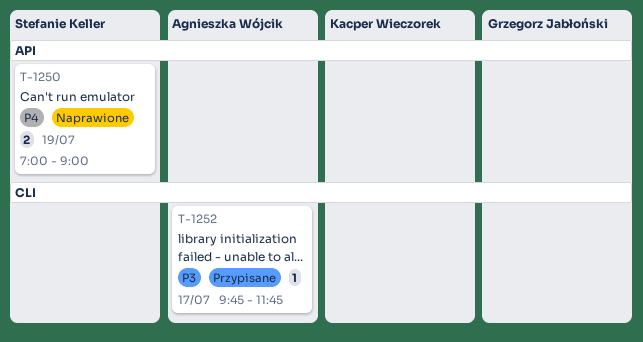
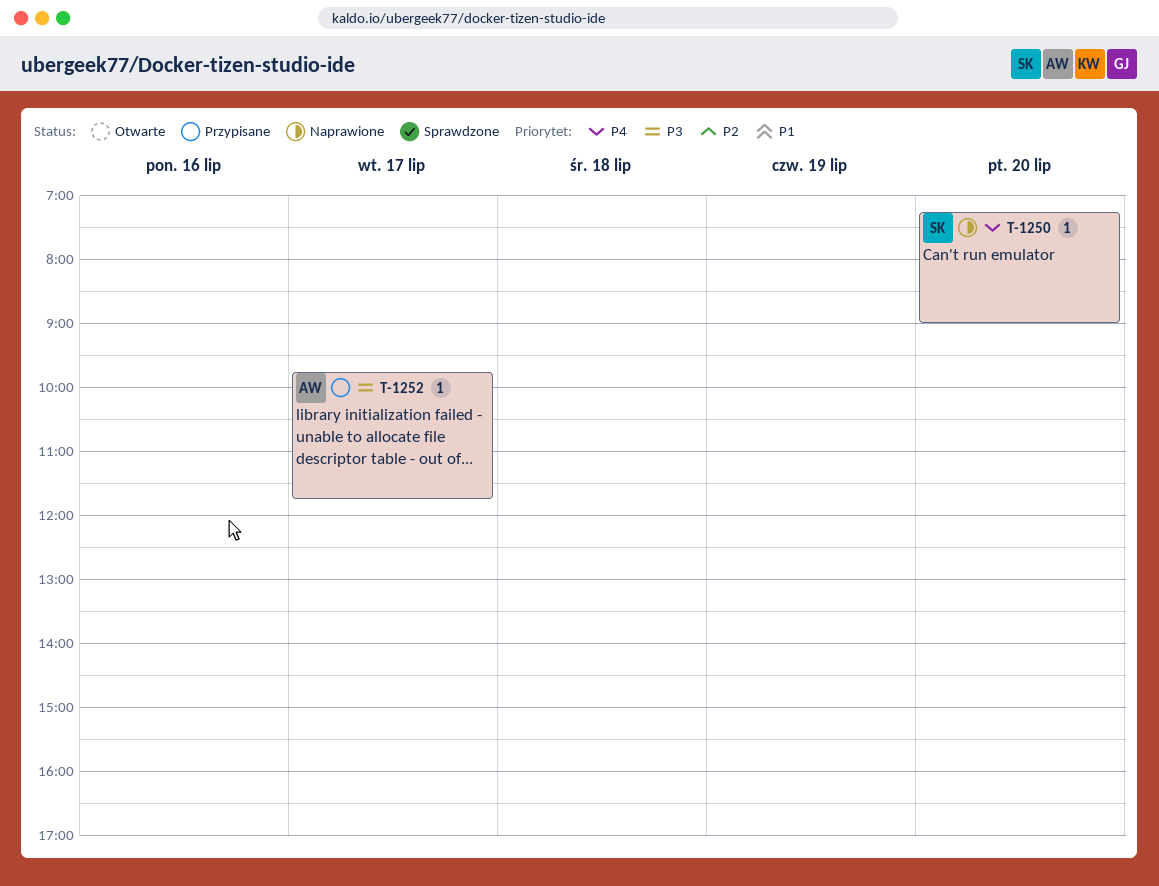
T-1250, estimate: 2 -> 1
T-1250, day: Jul 19 -> Jul 20
T-1250, begins: 07:00 -> 07:15

